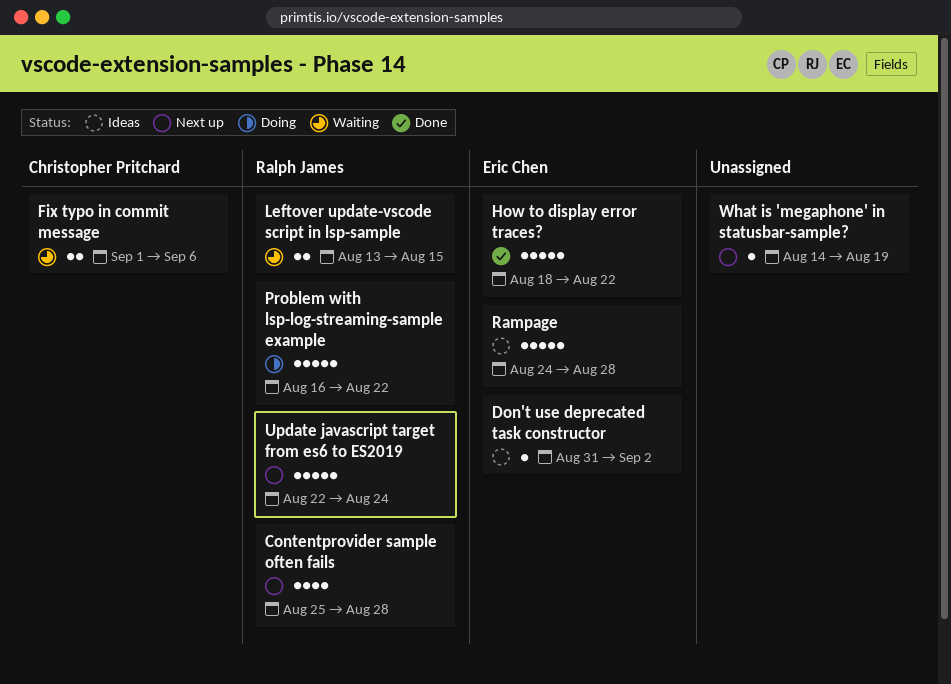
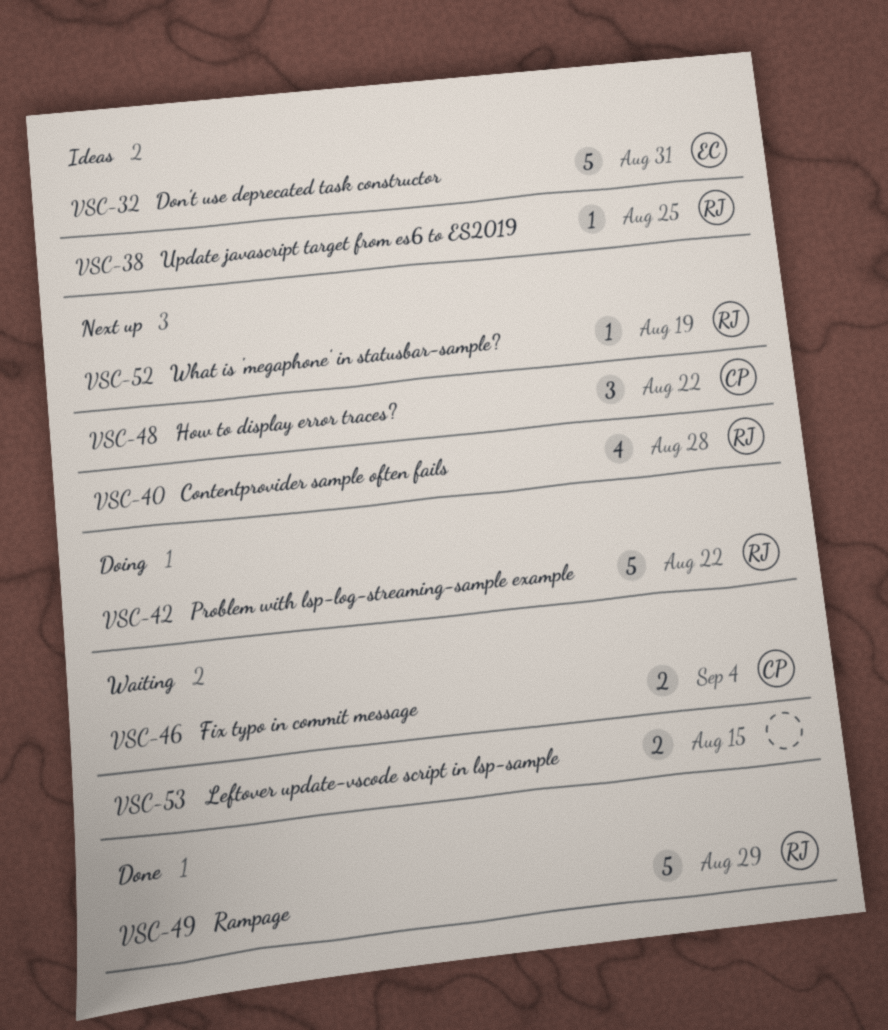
Don't use deprecated task constructor, estimate: 1 -> 5
Don't use deprecated task constructor, due: Sep 2 -> Aug 31
Fix typo in commit message, due: Sep 6 -> Sep 4
How to display error traces?, status: Done -> Next up
How to display error traces?, owner: Eric Chen -> Christopher Pritchard
How to display error traces?, estimate: 5 -> 3
Leftover update-vscode script in lsp-sample, owner: Ralph James -> none
Rampage, status: Ideas -> Done
Rampage, owner: Eric Chen -> Ralph James
Rampage, due: Aug 28 -> Aug 29
Update javascript target from es6 to ES2019, status: Next up -> Ideas
Update javascript target from es6 to ES2019, estimate: 5 -> 1
Update javascript target from es6 to ES2019, due: Aug 24 -> Aug 25
What is 'megaphone' in statusbar-sample?, owner: none -> Ralph James

